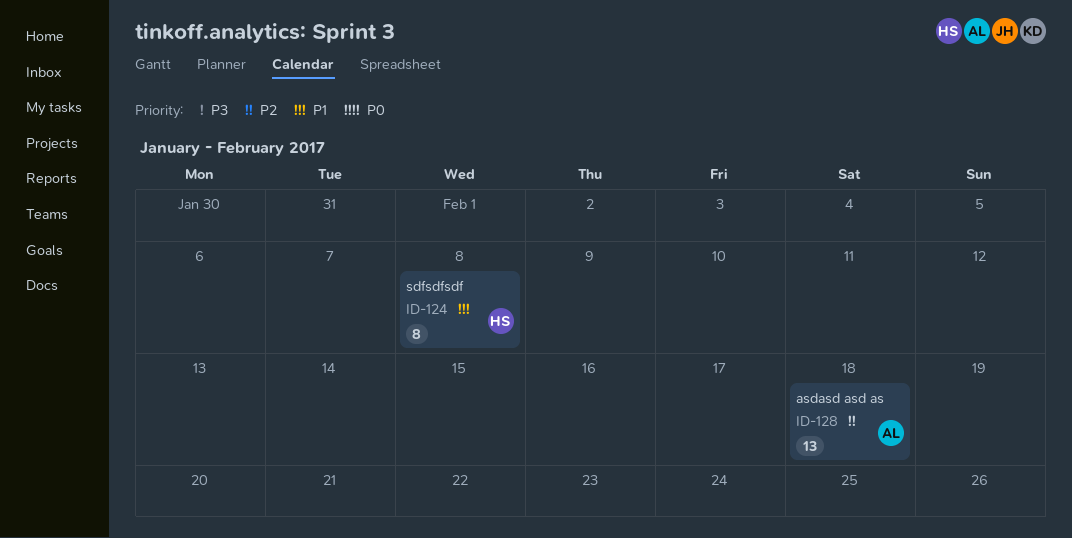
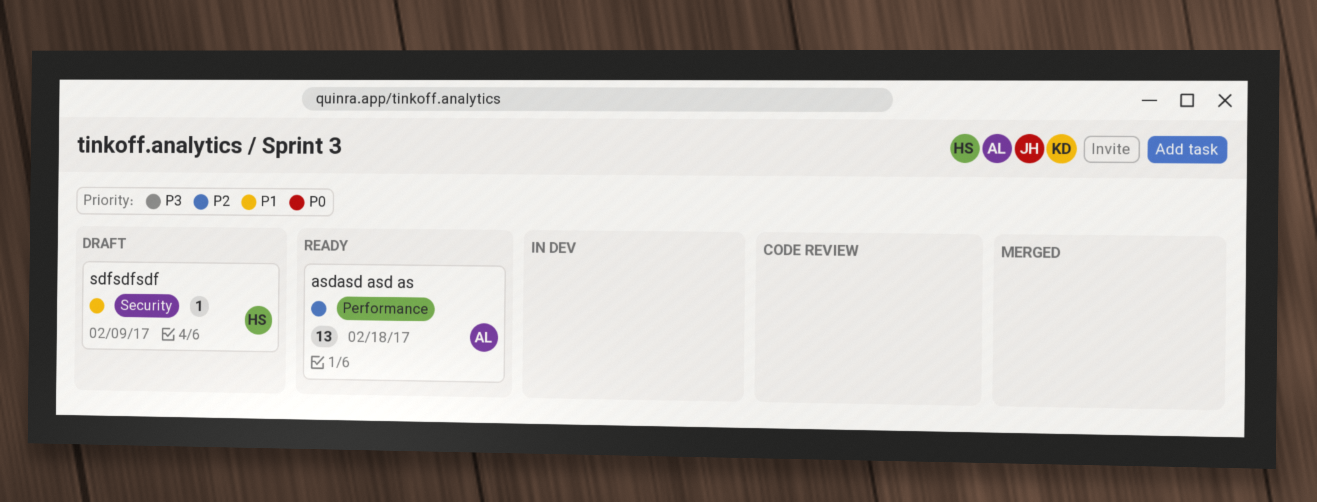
sdfsdfsdf, estimate: 8 -> 1
sdfsdfsdf, due: Feb 8 -> Feb 9

